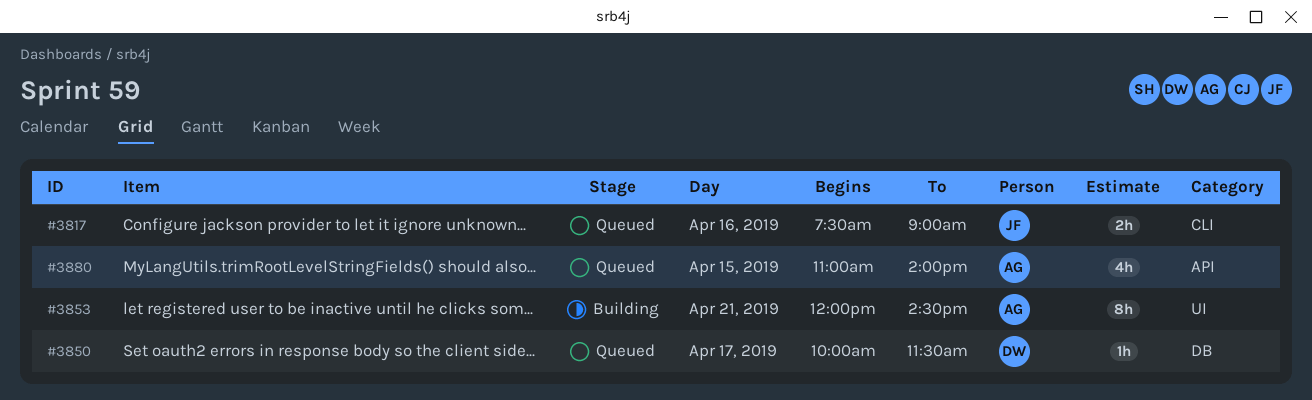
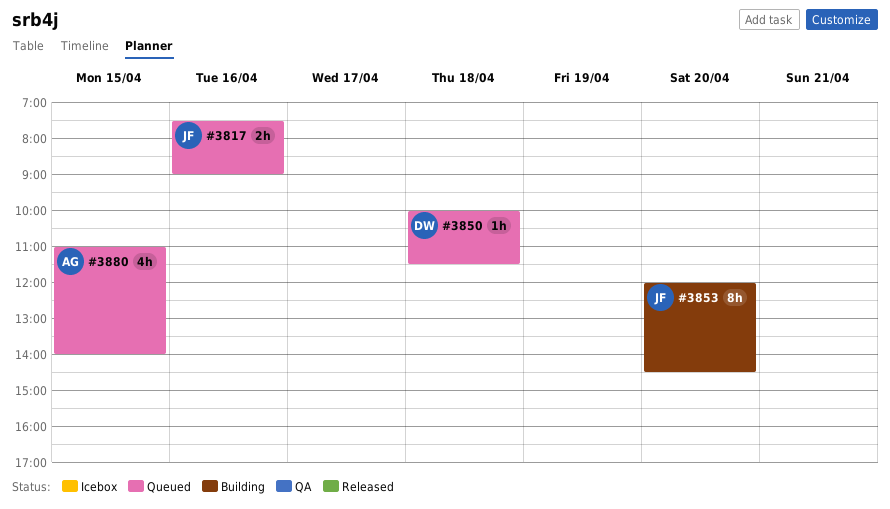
#3850, day: Apr 17 -> Apr 18
#3853, owner: AG -> JF
#3853, day: Apr 21 -> Apr 20

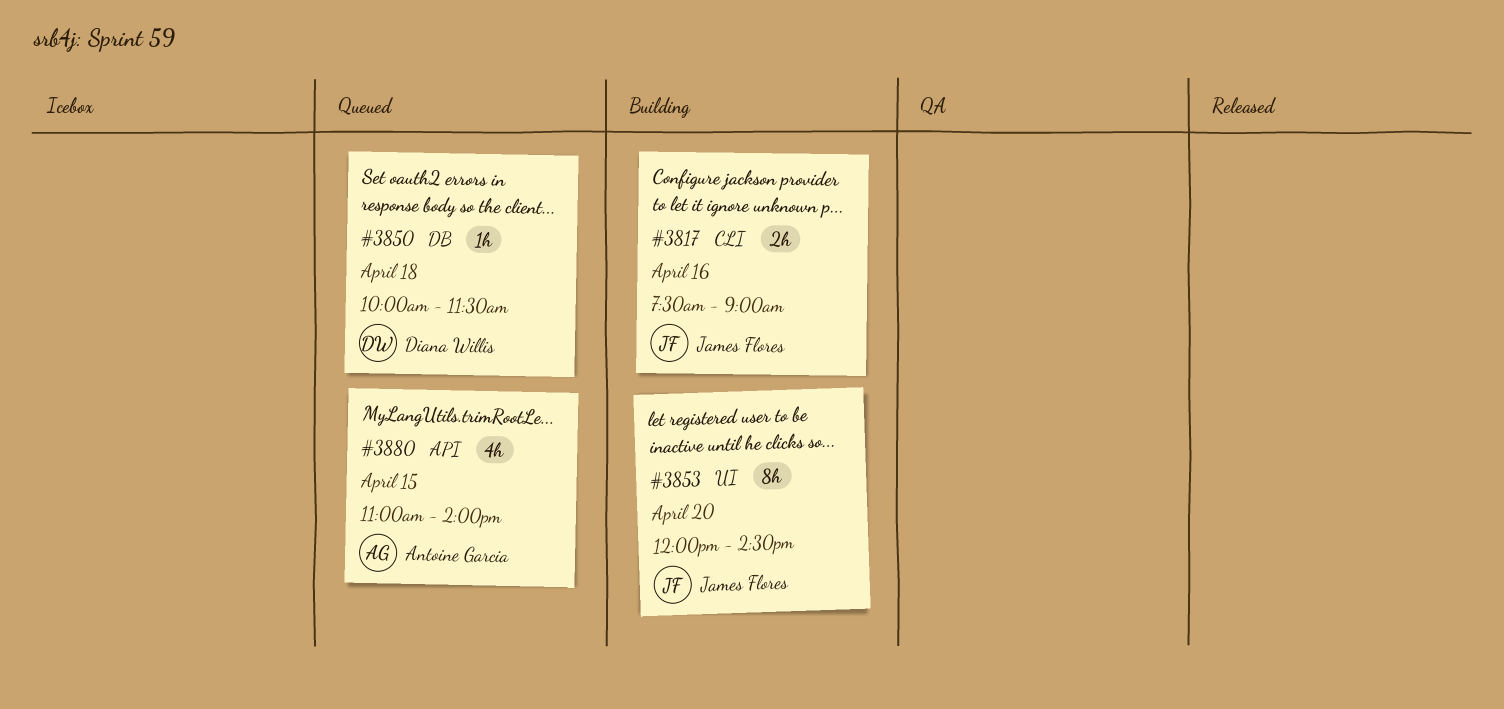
#3817, status: Queued -> Building

